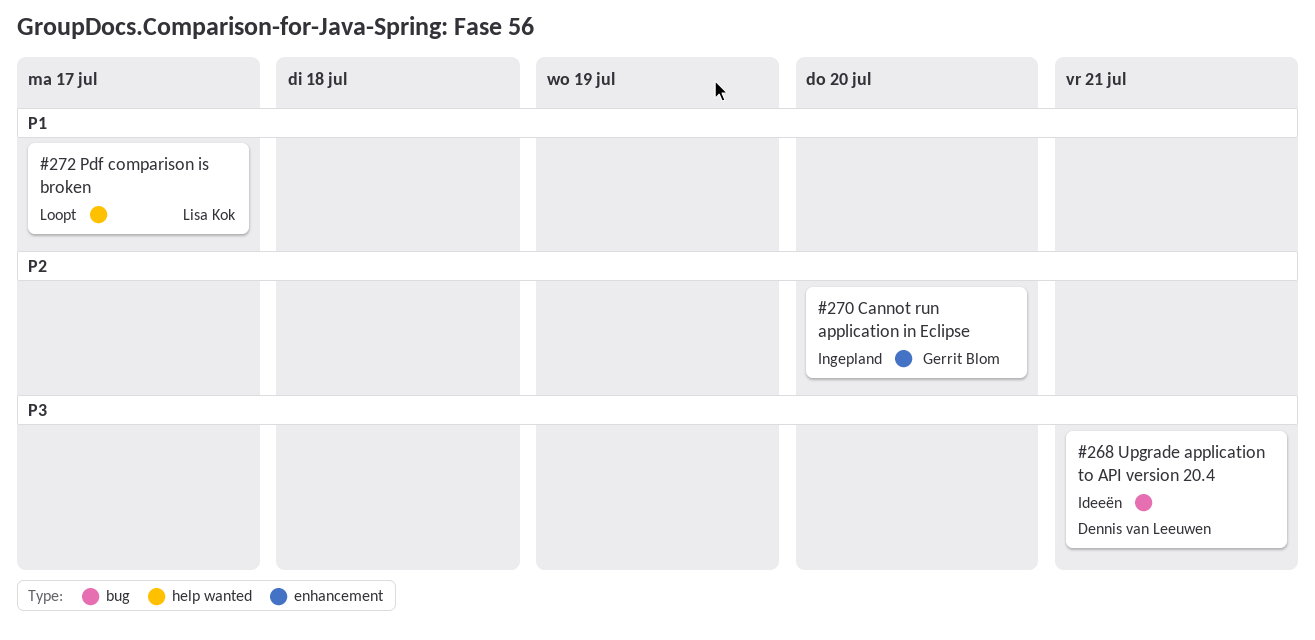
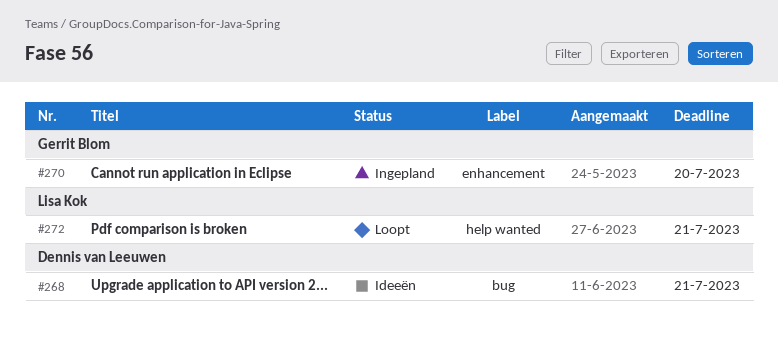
#272, due: Jul 17 -> Jul 21

